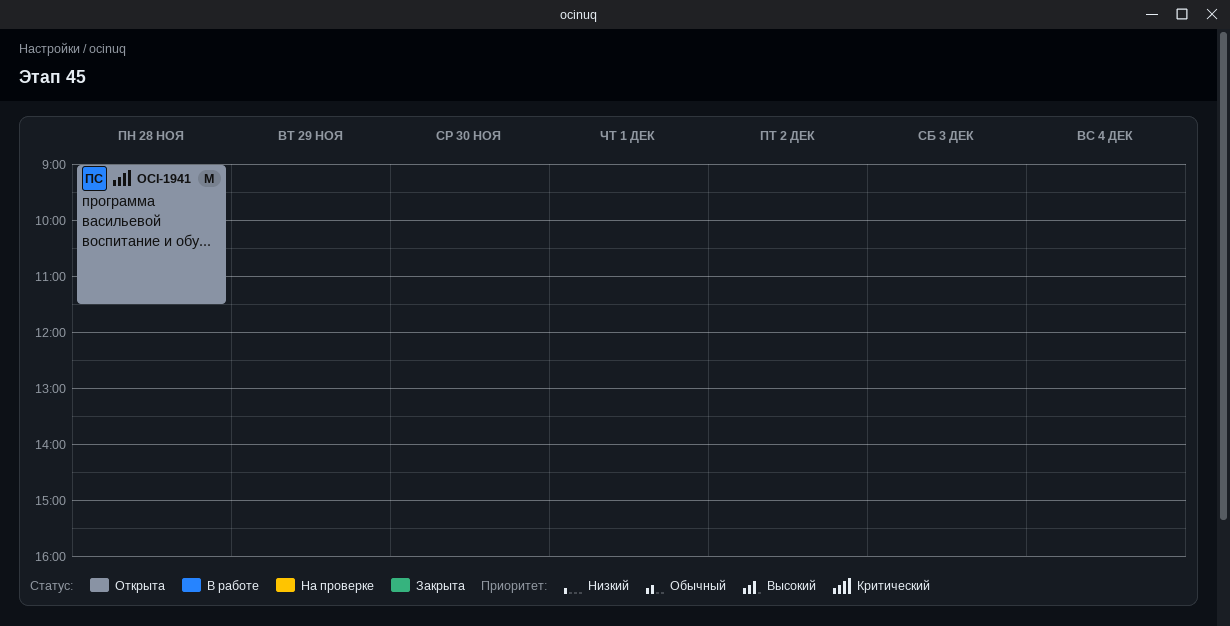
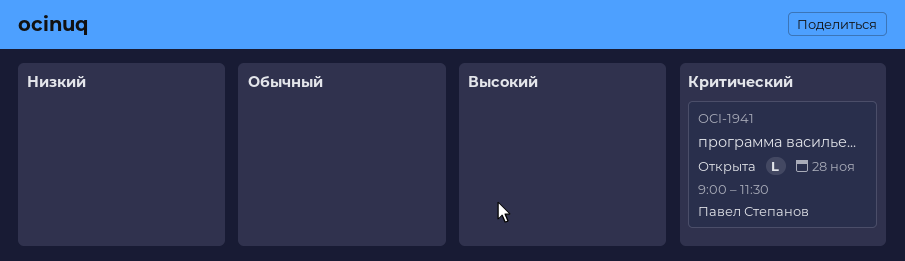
OCI-1941, estimate: M -> L

